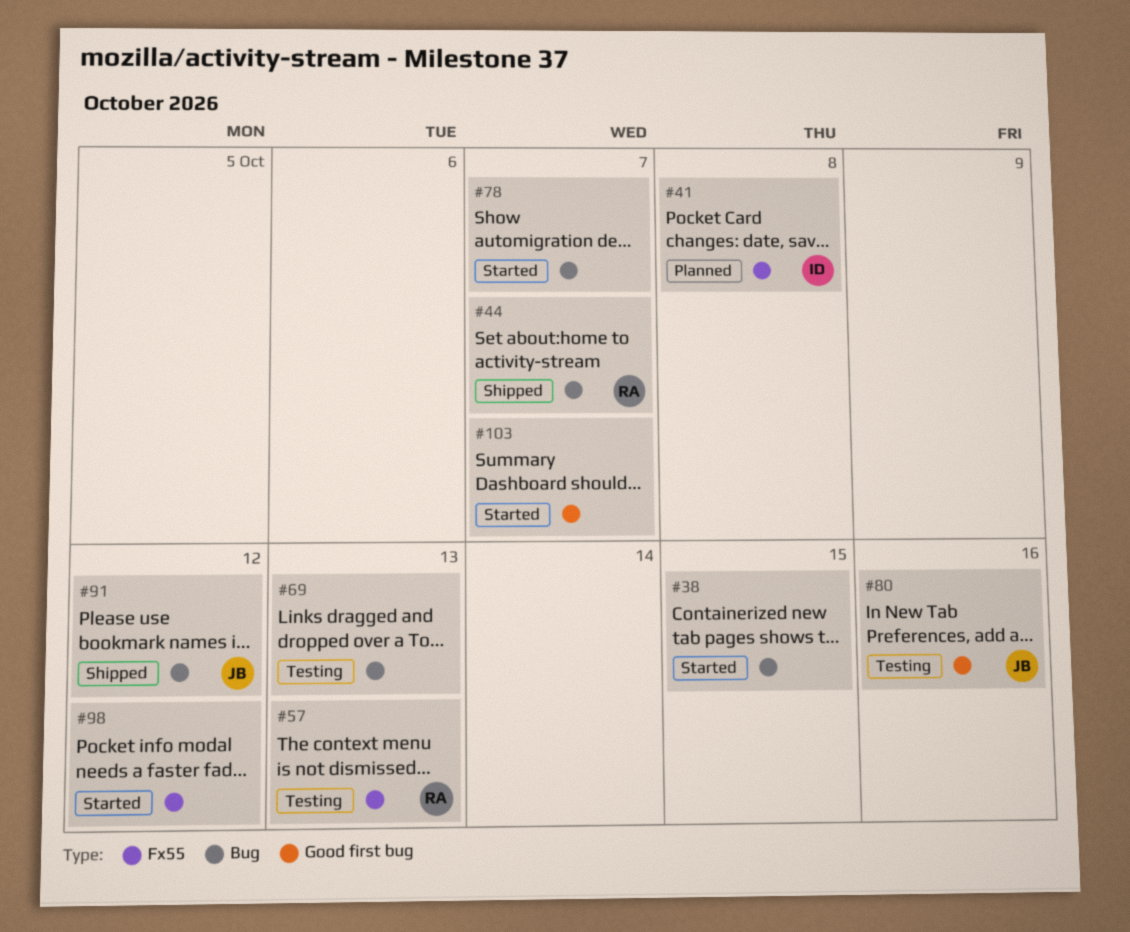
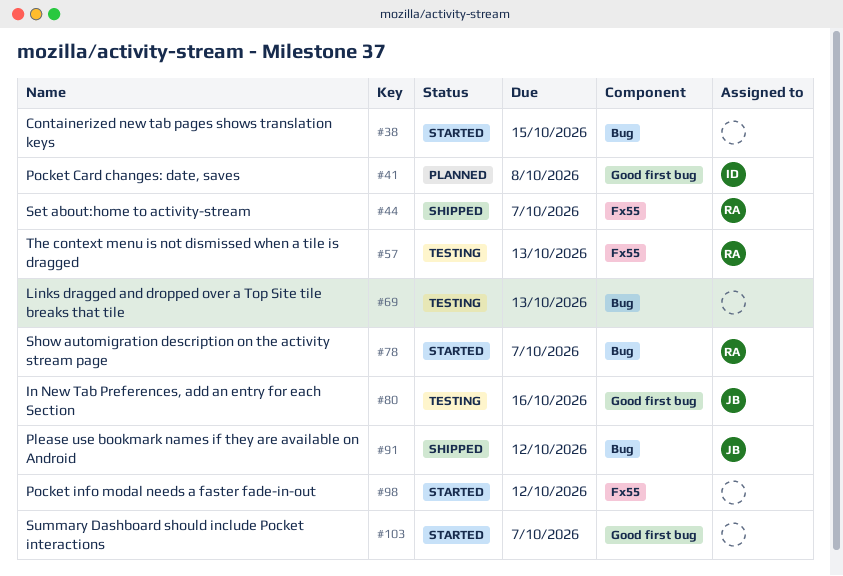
#41, label: Fx55 -> Good first bug
#44, label: Bug -> Fx55
#78, owner: none -> RA

